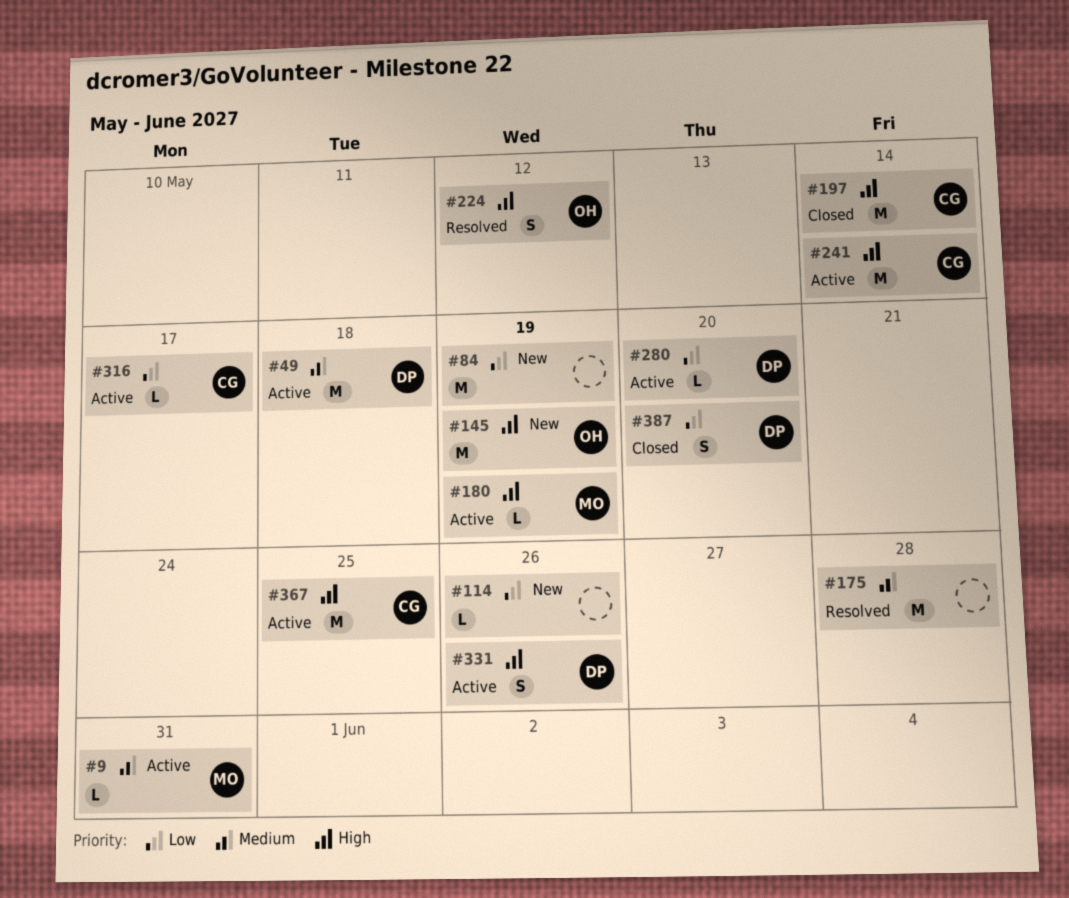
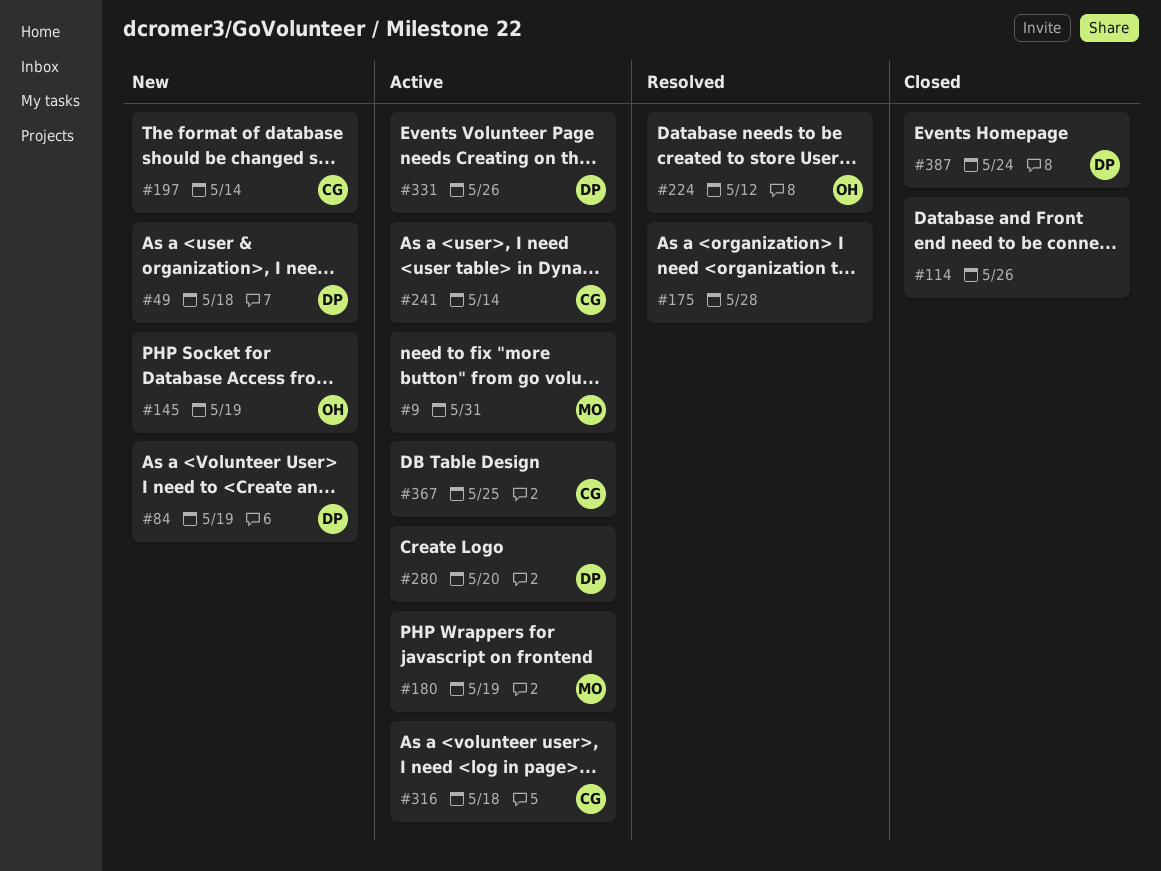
#49, status: Active -> New
#84, owner: none -> DP
#114, status: New -> Closed
#197, status: Closed -> New
#316, due: May 17 -> May 18
#387, due: May 20 -> May 24

